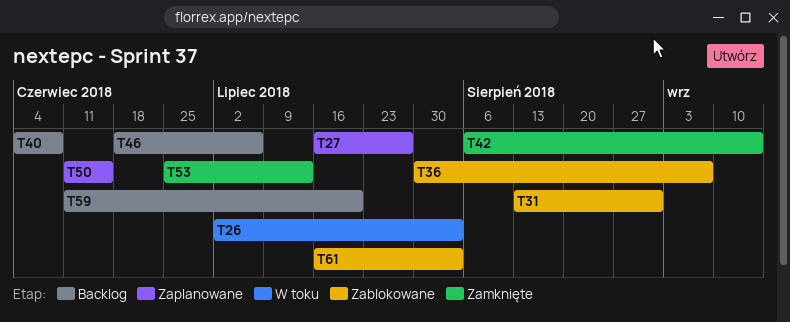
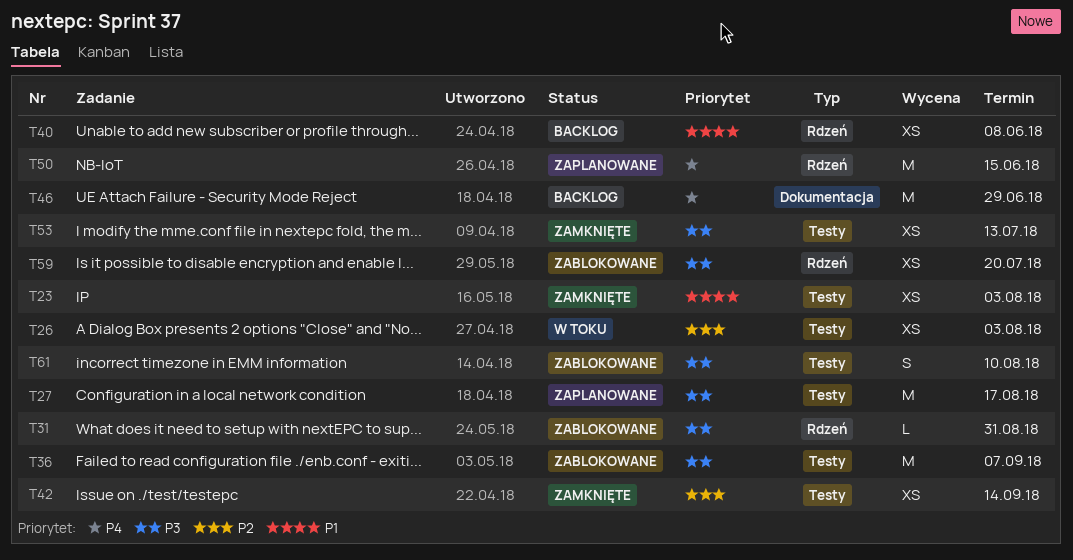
T23: none -> present
T27, due: Jul 27 -> Aug 17
T46, due: Jul 6 -> Jun 29
T59, status: Backlog -> Zablokowane
T61, due: Aug 3 -> Aug 10

